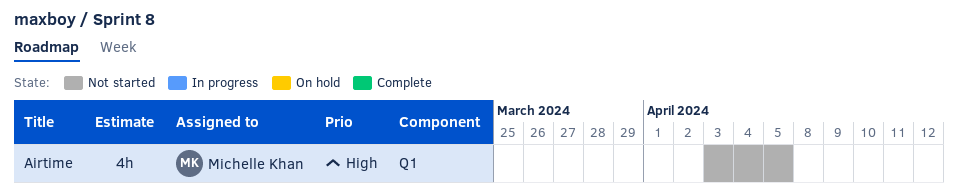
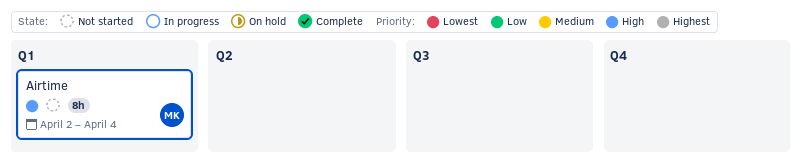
Airtime, estimate: 4h -> 8h
Airtime, start: Apr 3 -> Apr 2
Airtime, due: Apr 5 -> Apr 4

